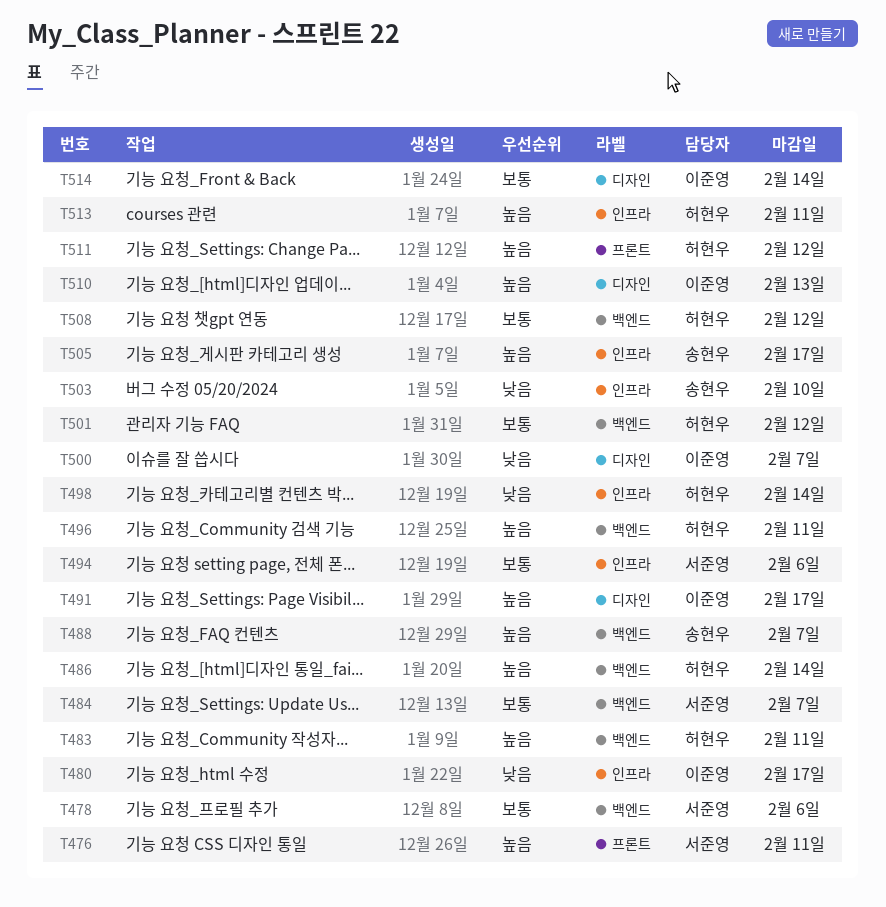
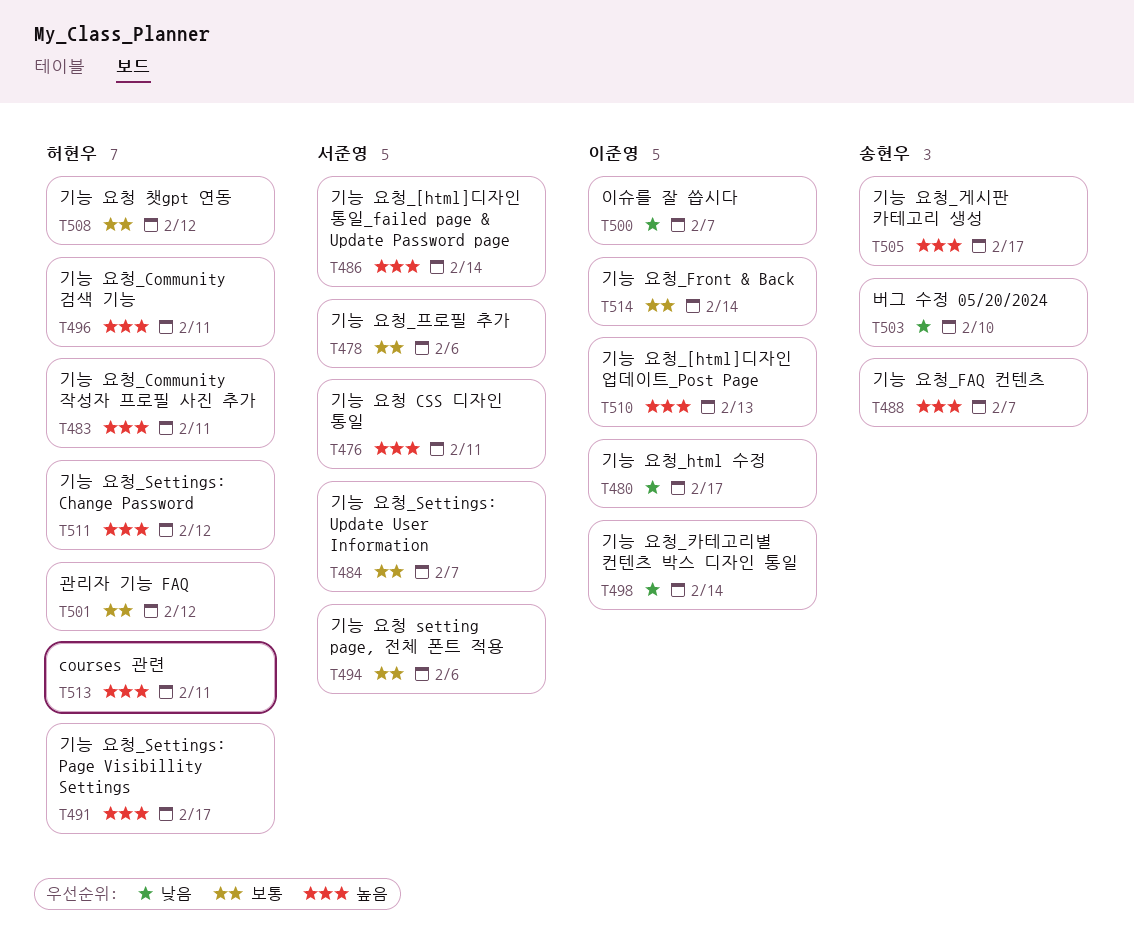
T486, owner: 허현우 -> 서준영
T491, owner: 이준영 -> 허현우
T498, owner: 허현우 -> 이준영

